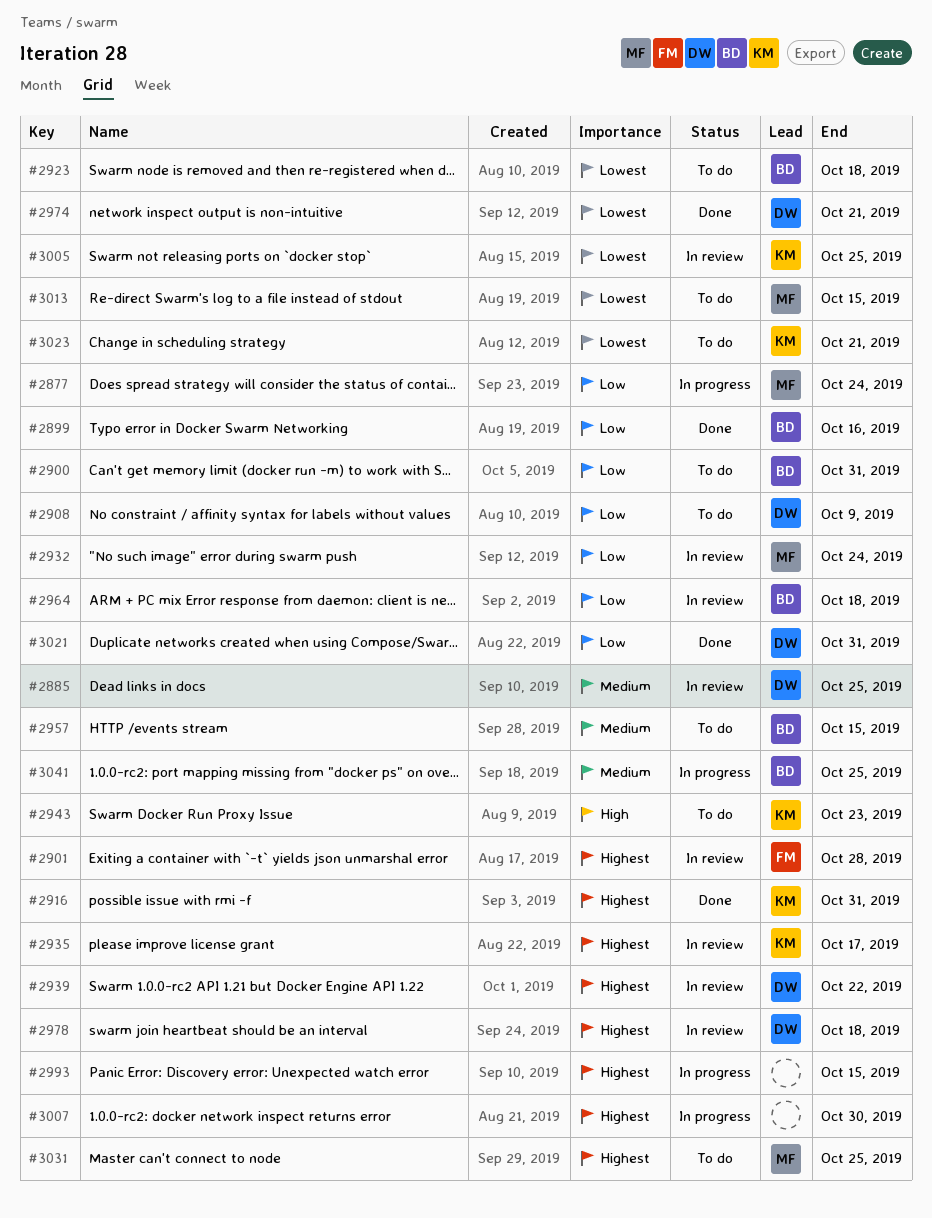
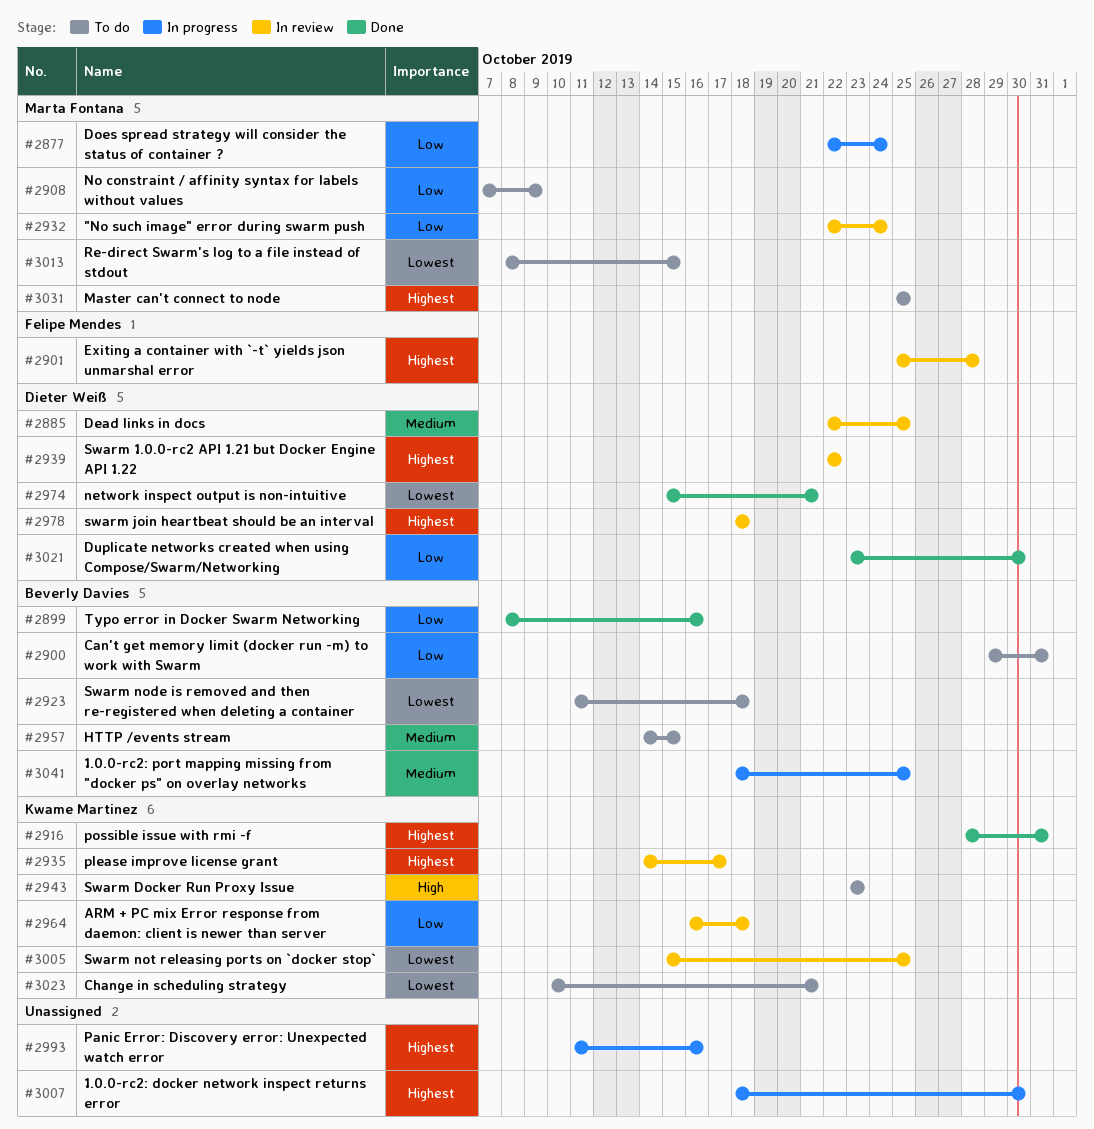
#2908, owner: Dieter Weiß -> Marta Fontana
#2964, owner: Beverly Davies -> Kwame Martinez
#2993, due: Oct 15 -> Oct 16
#3021, due: Oct 31 -> Oct 30

